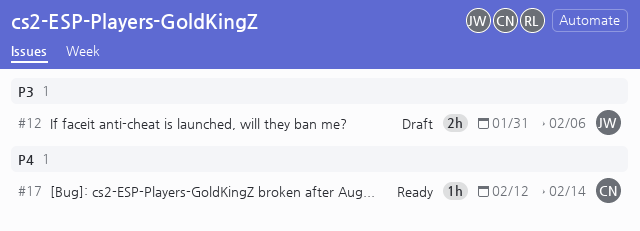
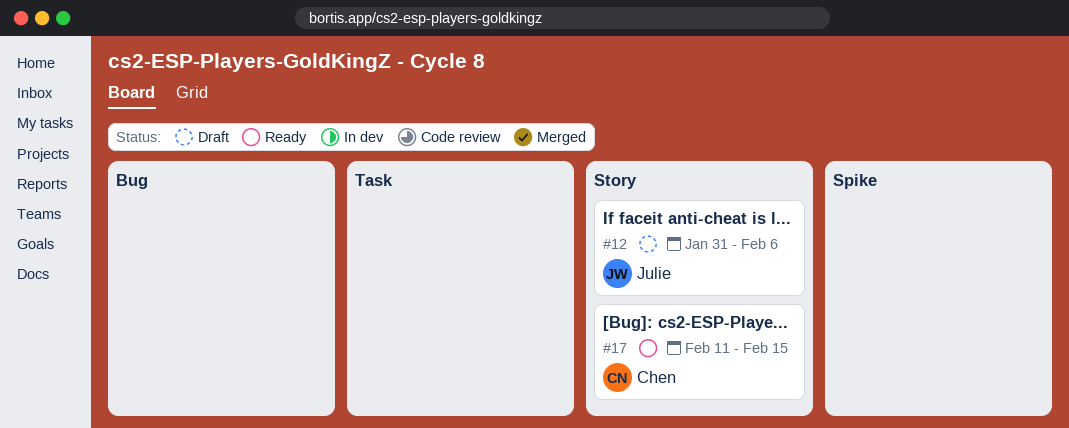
#17, start: Feb 12 -> Feb 11
#17, due: Feb 14 -> Feb 15

